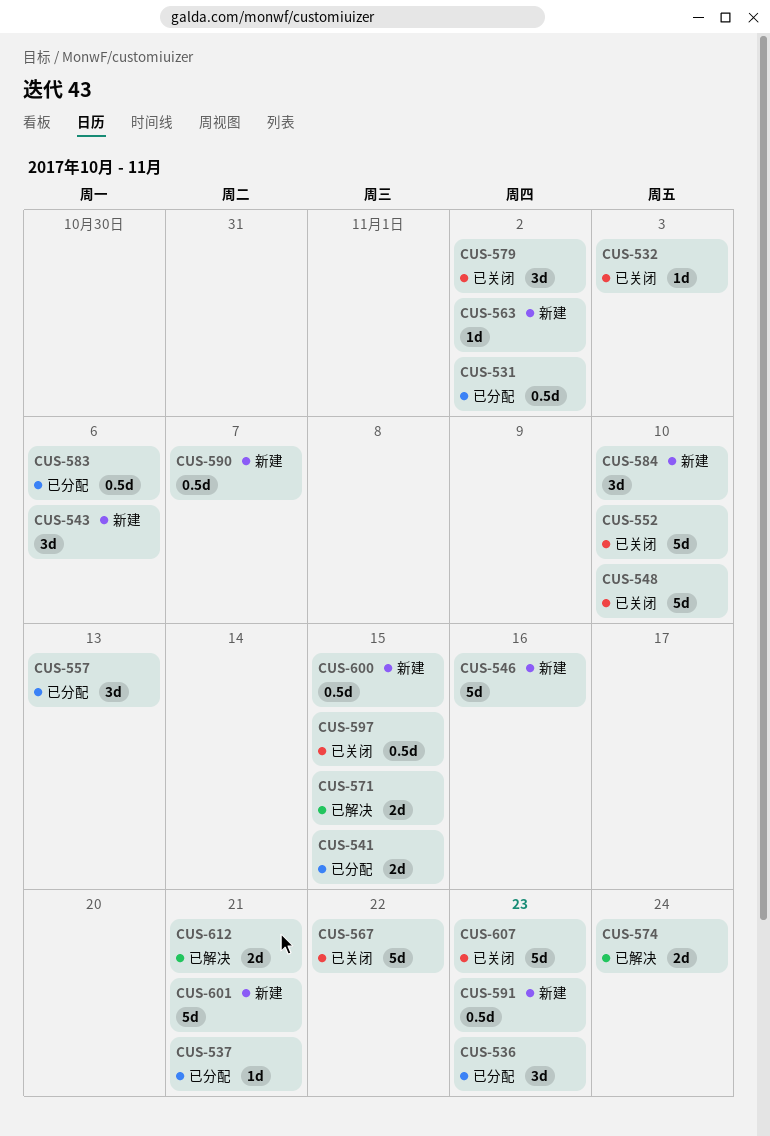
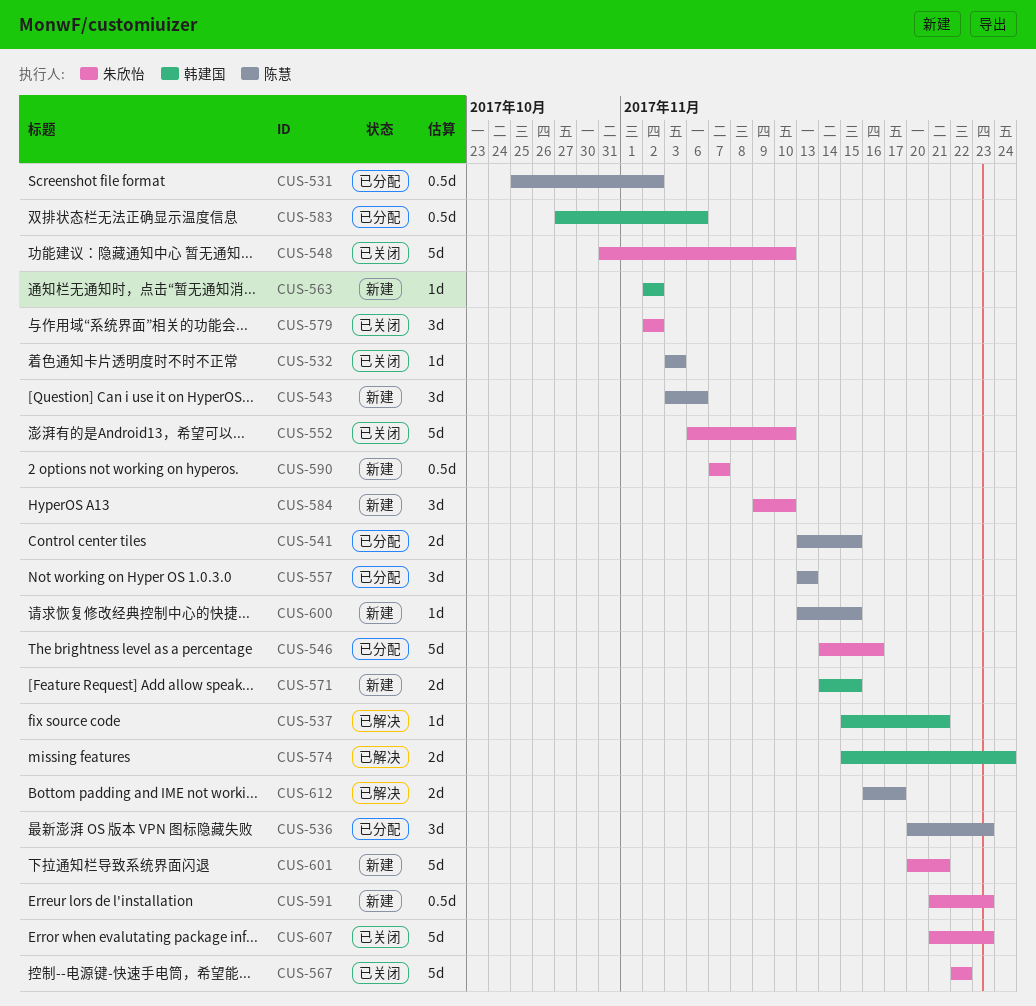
CUS-537, status: 已分配 -> 已解决
CUS-546, status: 新建 -> 已分配
CUS-571, status: 已解决 -> 新建
CUS-597: present -> none
CUS-600, estimate: 0.5d -> 1d
CUS-612, due: Nov 21 -> Nov 17

